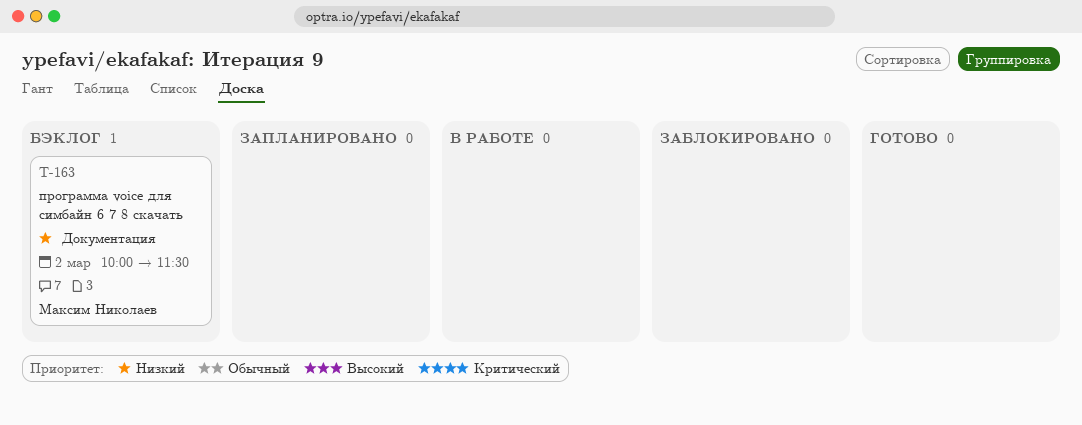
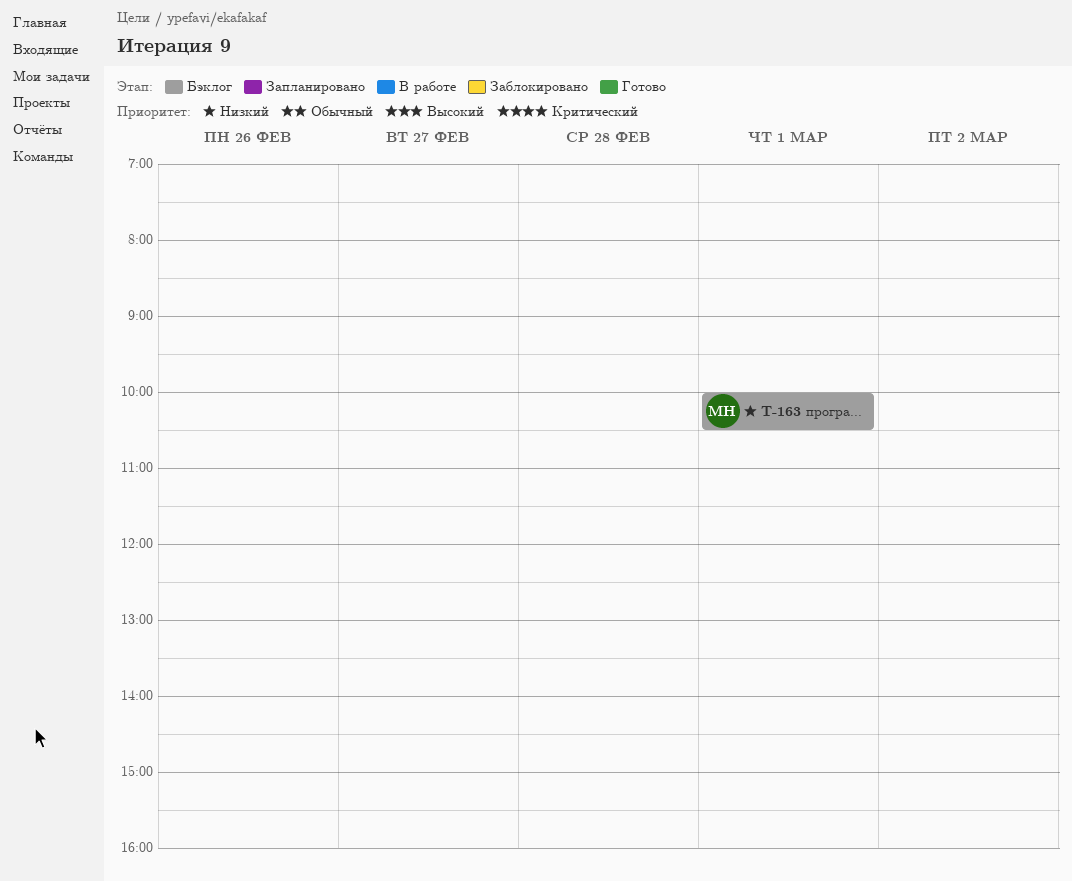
T-163, day: Mar 2 -> Mar 1
T-163, ends: 11:30 -> 10:30

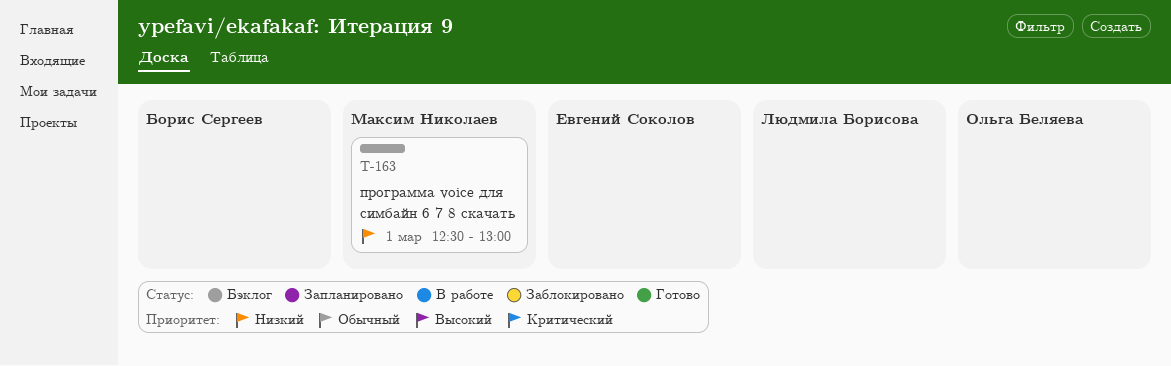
T-163, begins: 10:00 -> 12:30
T-163, ends: 10:30 -> 13:00

